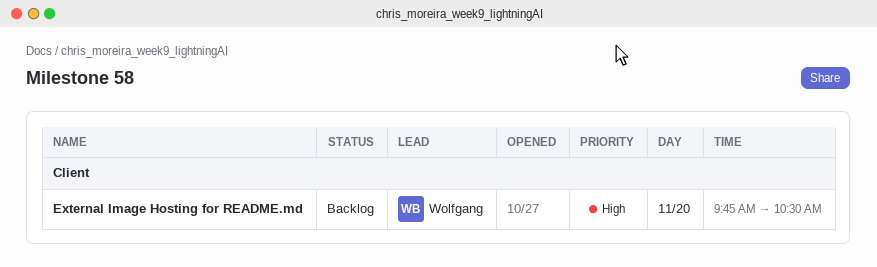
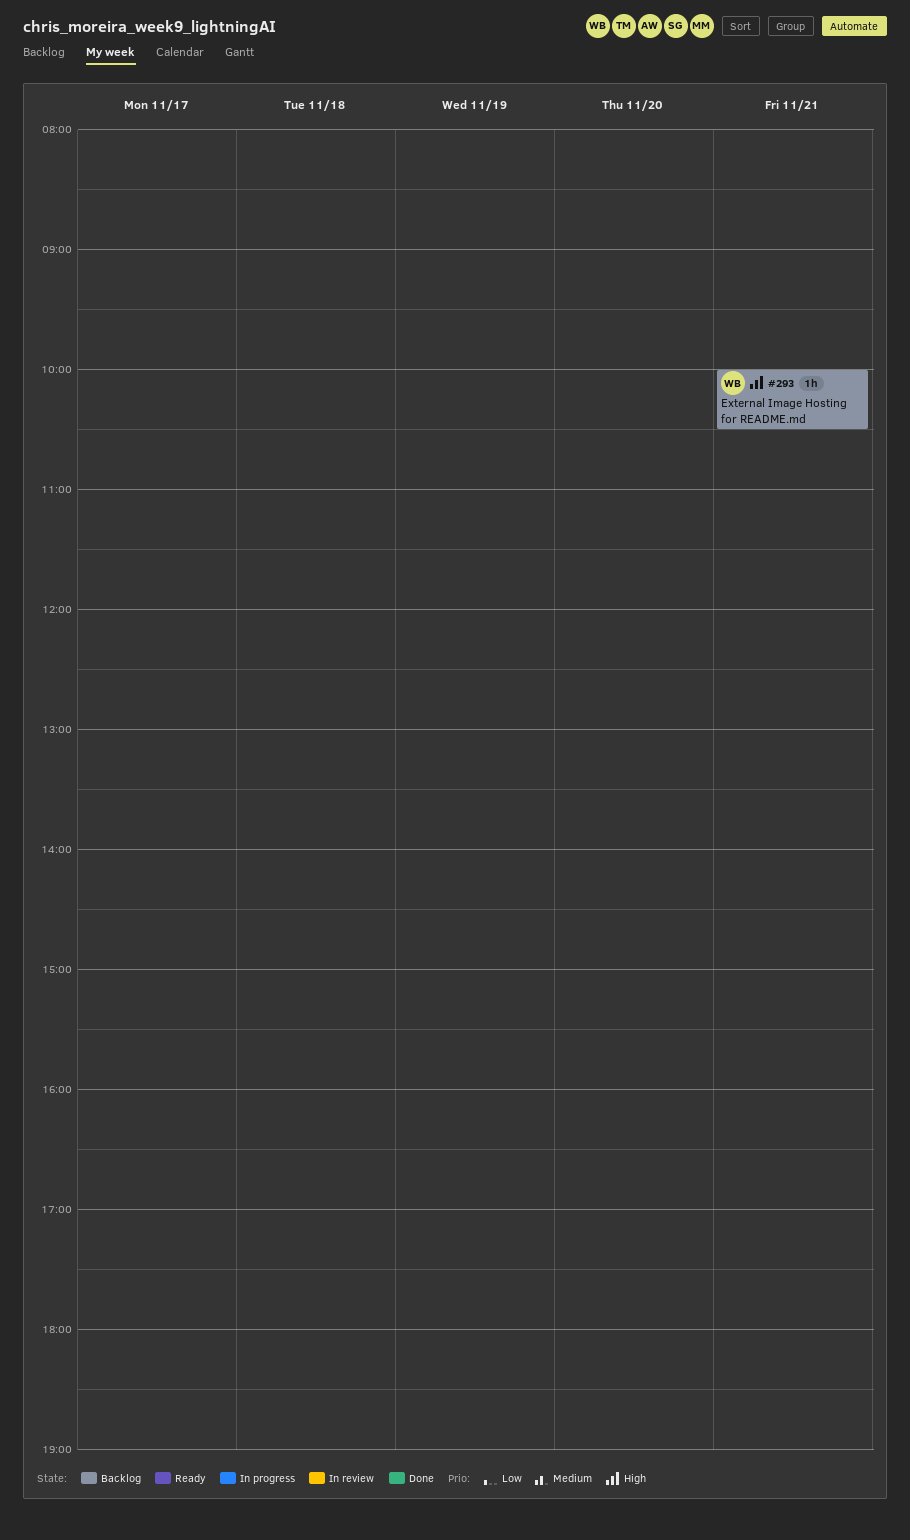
External Image Hosting for README.md, day: Nov 20 -> Nov 21
External Image Hosting for README.md, begins: 09:45 -> 10:00

